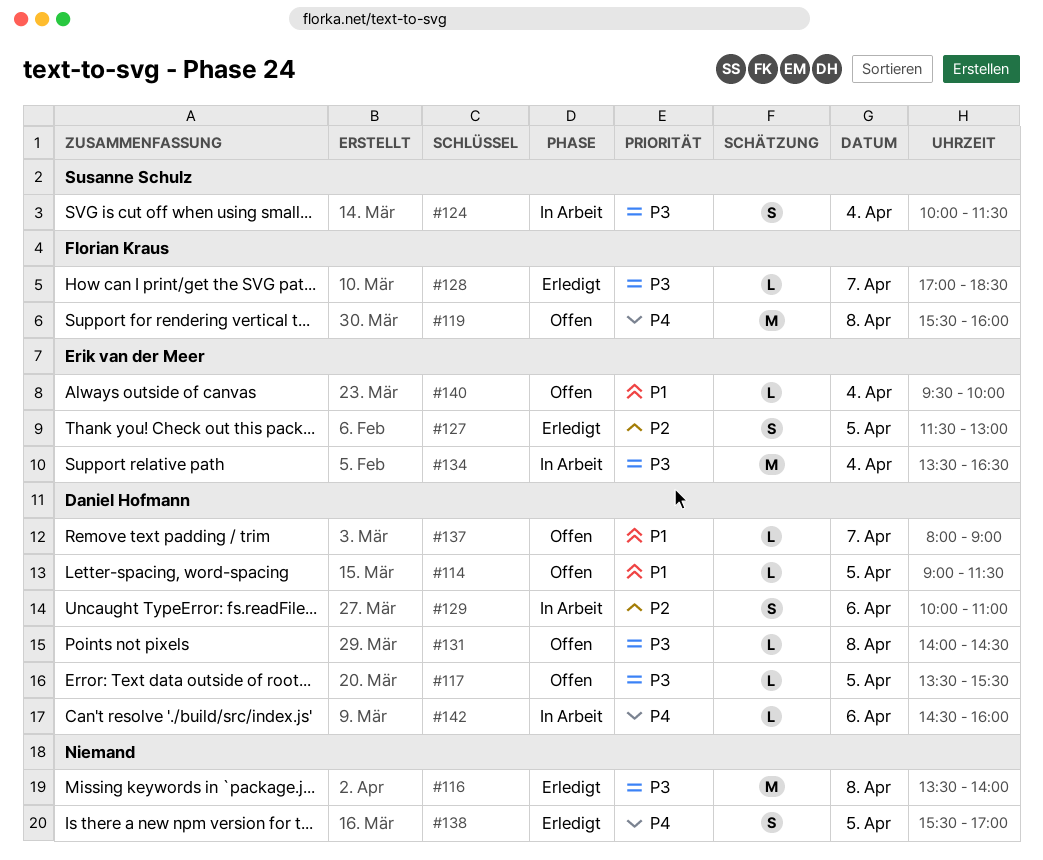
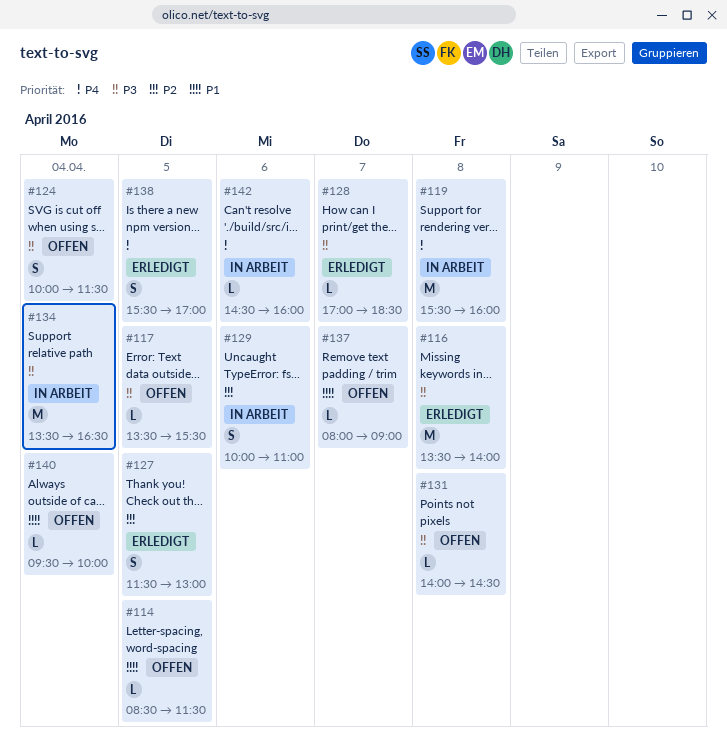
#114, begins: 09:00 -> 08:30
#119, status: Offen -> In Arbeit
#124, status: In Arbeit -> Offen

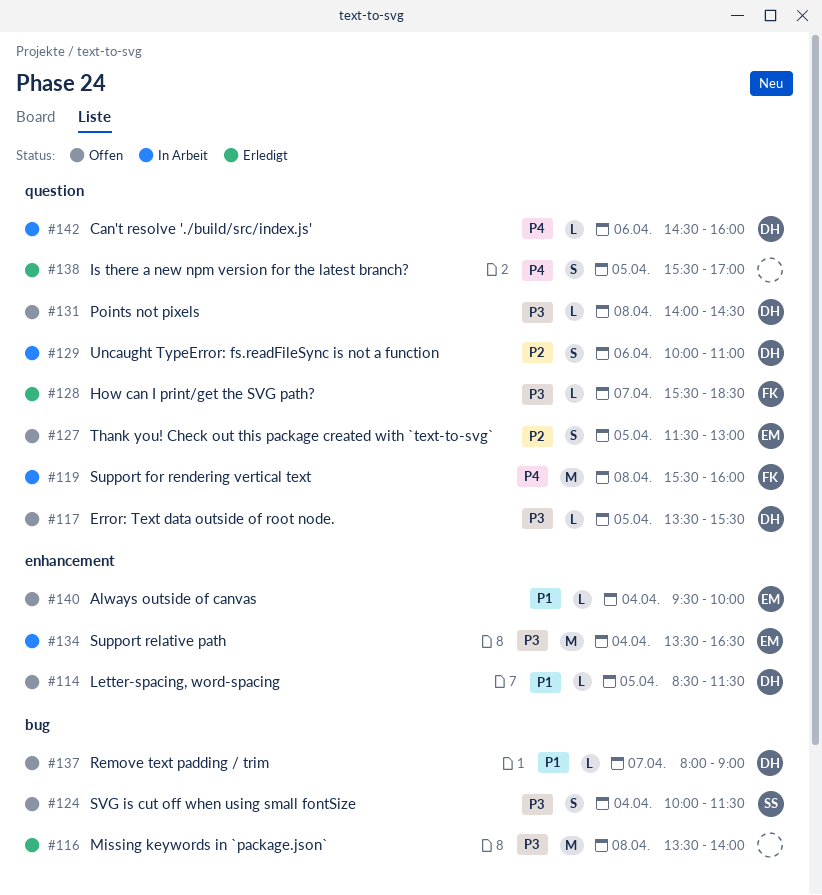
#127, status: Erledigt -> Offen
#128, begins: 17:00 -> 15:30

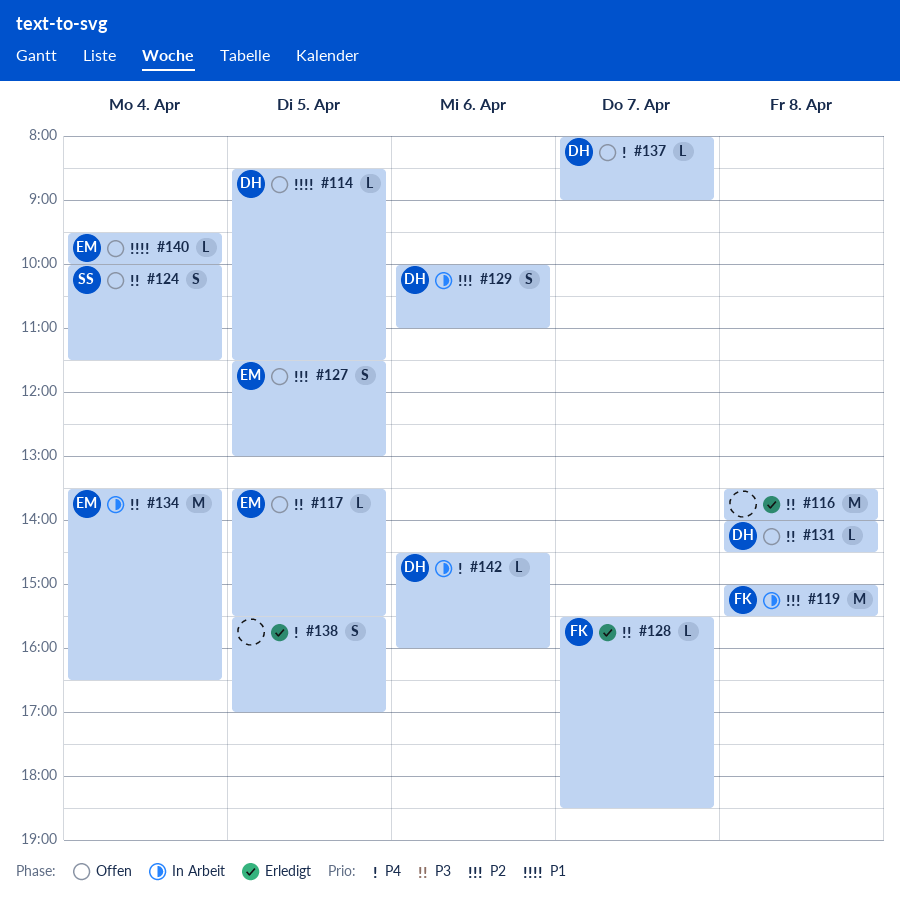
#117, owner: DH -> EM
#119, priority: P4 -> P2
#119, begins: 15:30 -> 15:00
#119, ends: 16:00 -> 15:30
#137, priority: P1 -> P4

